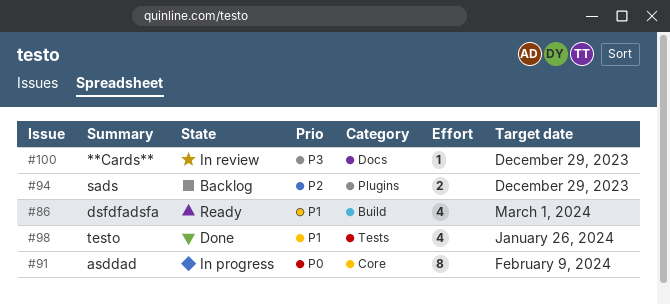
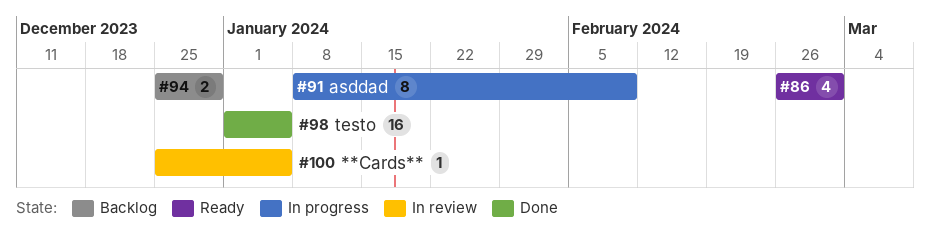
#98, estimate: 4 -> 16
#98, due: Jan 26 -> Jan 5
#100, due: Dec 29 -> Jan 5

